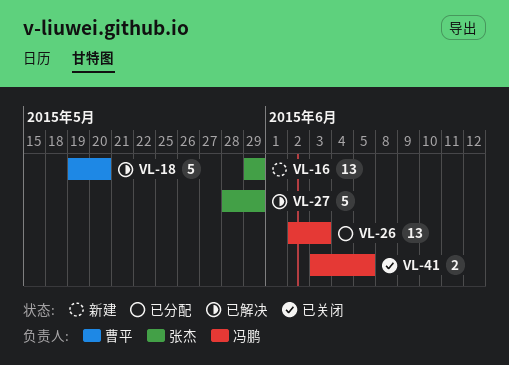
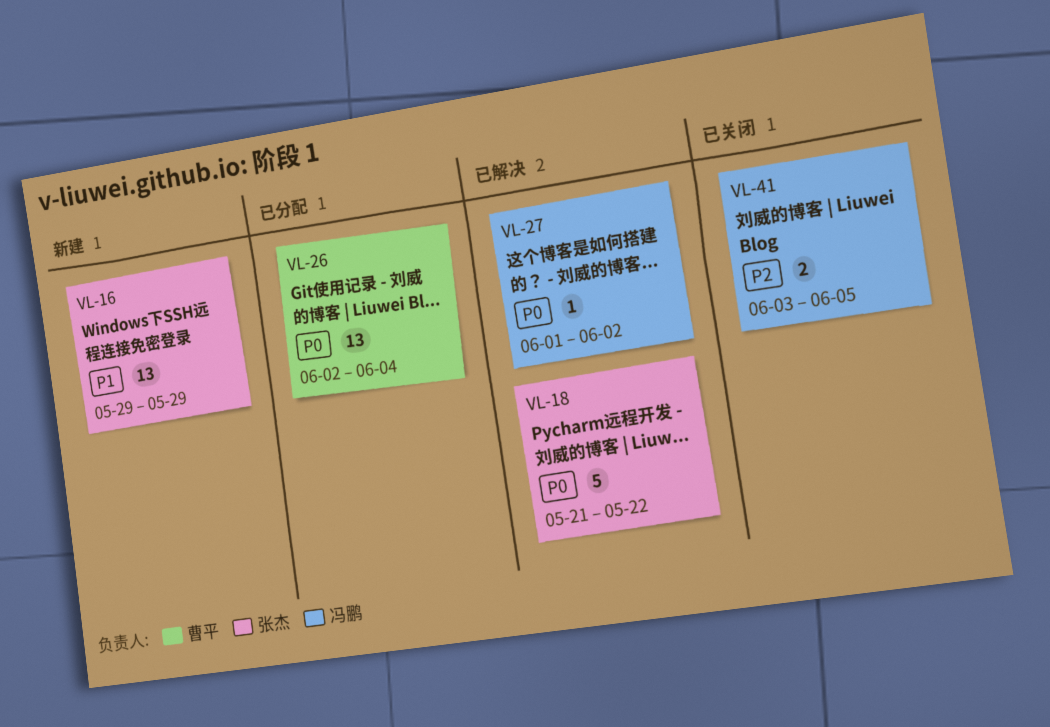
VL-18, owner: 曹平 -> 张杰
VL-18, start: May 19 -> May 21
VL-18, due: May 20 -> May 22
VL-26, owner: 冯鹏 -> 曹平
VL-26, due: Jun 3 -> Jun 4
VL-27, owner: 张杰 -> 冯鹏
VL-27, estimate: 5 -> 1
VL-27, start: May 28 -> Jun 1
VL-27, due: May 29 -> Jun 2

